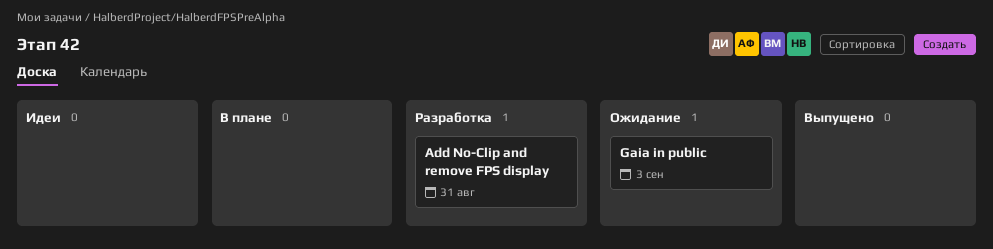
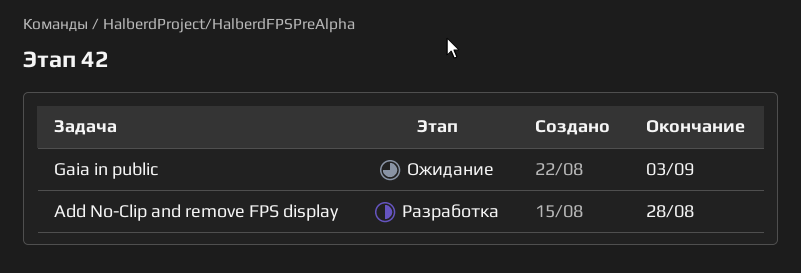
Add No-Clip and remove FPS display, due: Aug 31 -> Aug 28

